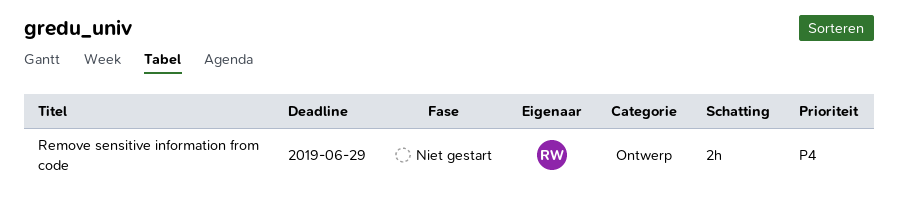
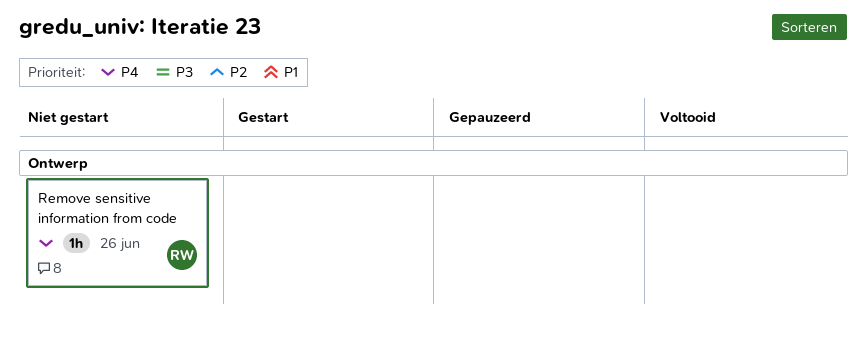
Remove sensitive information from code, estimate: 2h -> 1h
Remove sensitive information from code, due: Jun 29 -> Jun 26

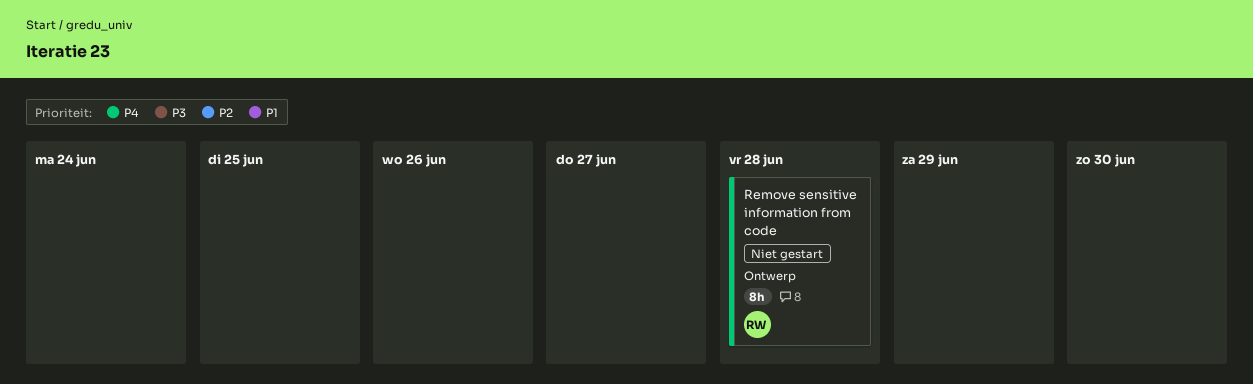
Remove sensitive information from code, estimate: 1h -> 8h
Remove sensitive information from code, due: Jun 26 -> Jun 28

